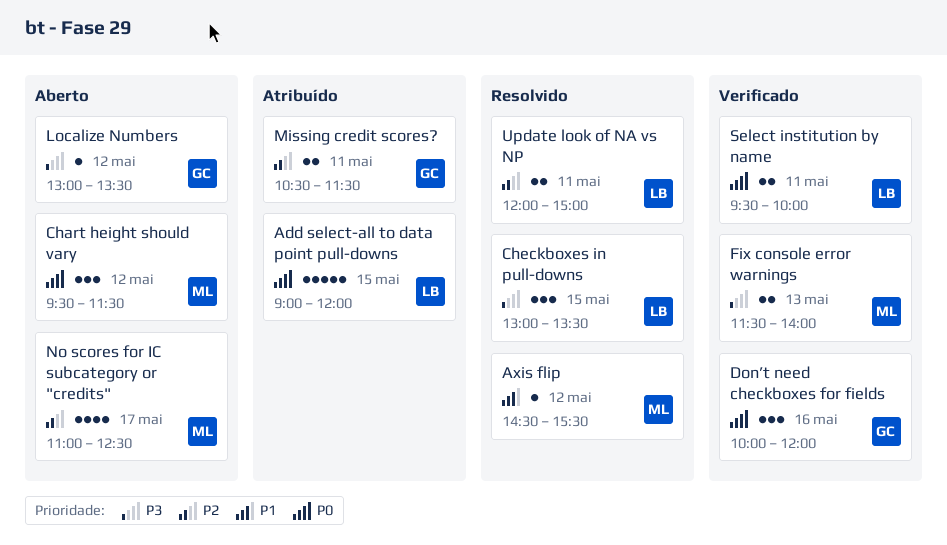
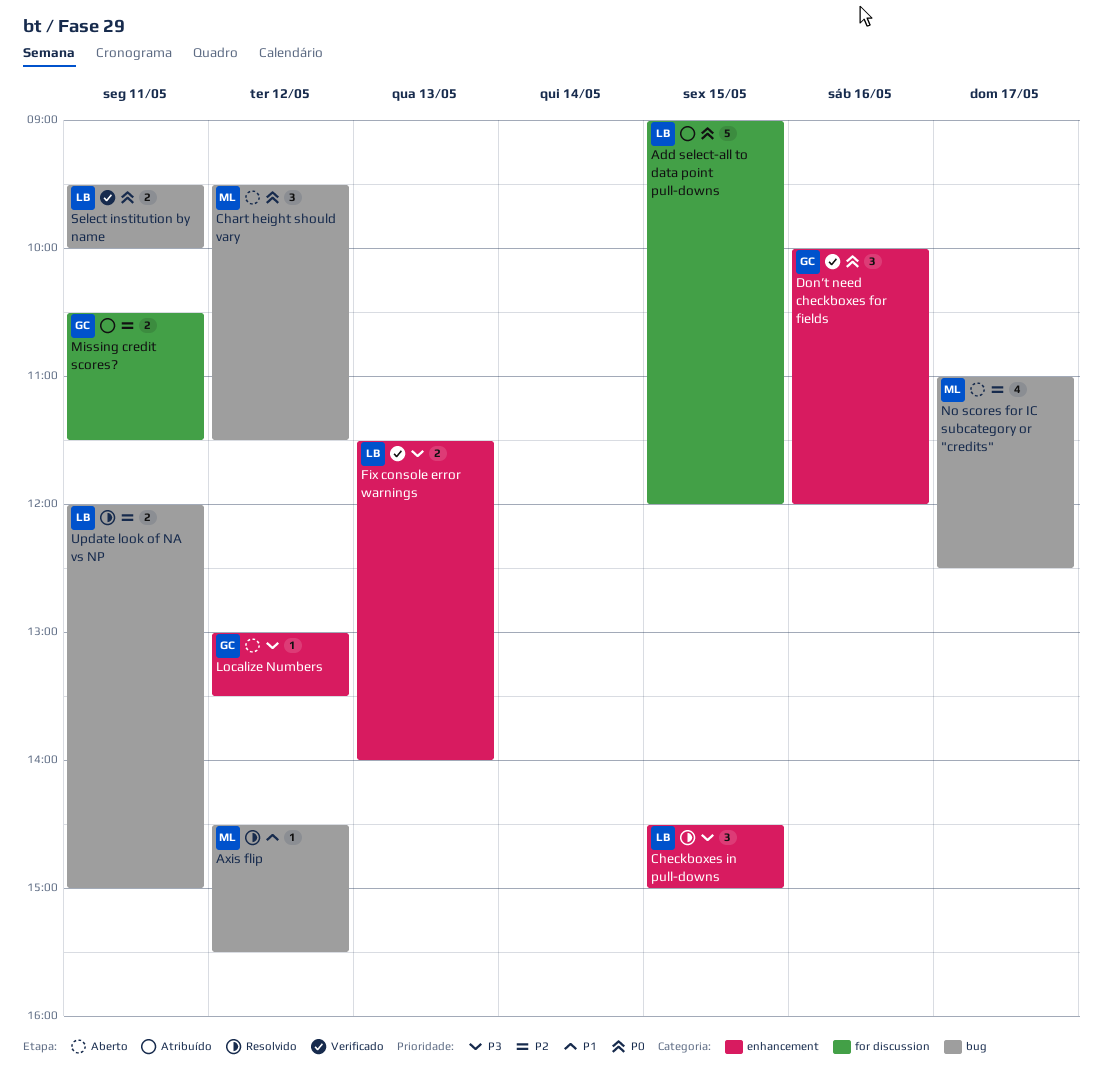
Checkboxes in pull-downs, begins: 13:00 -> 14:30
Checkboxes in pull-downs, ends: 13:30 -> 15:00
Fix console error warnings, owner: ML -> LB

